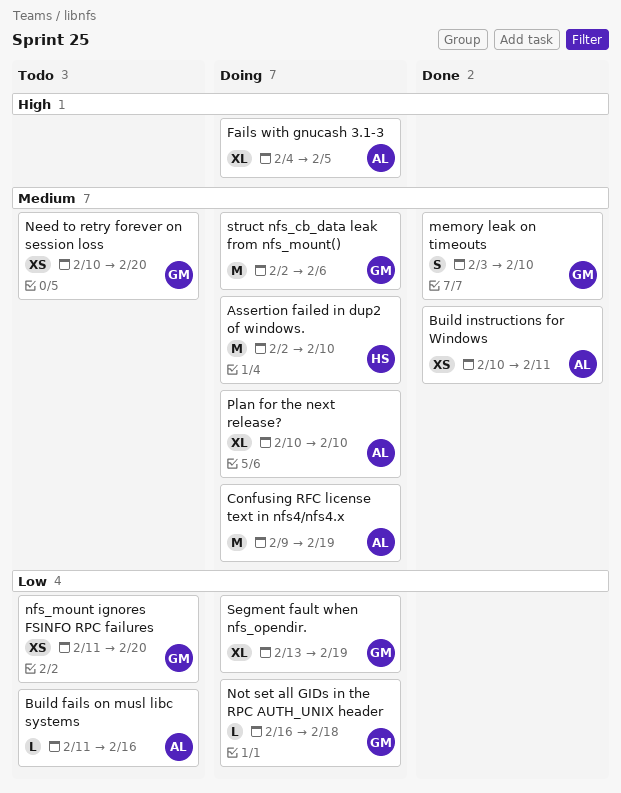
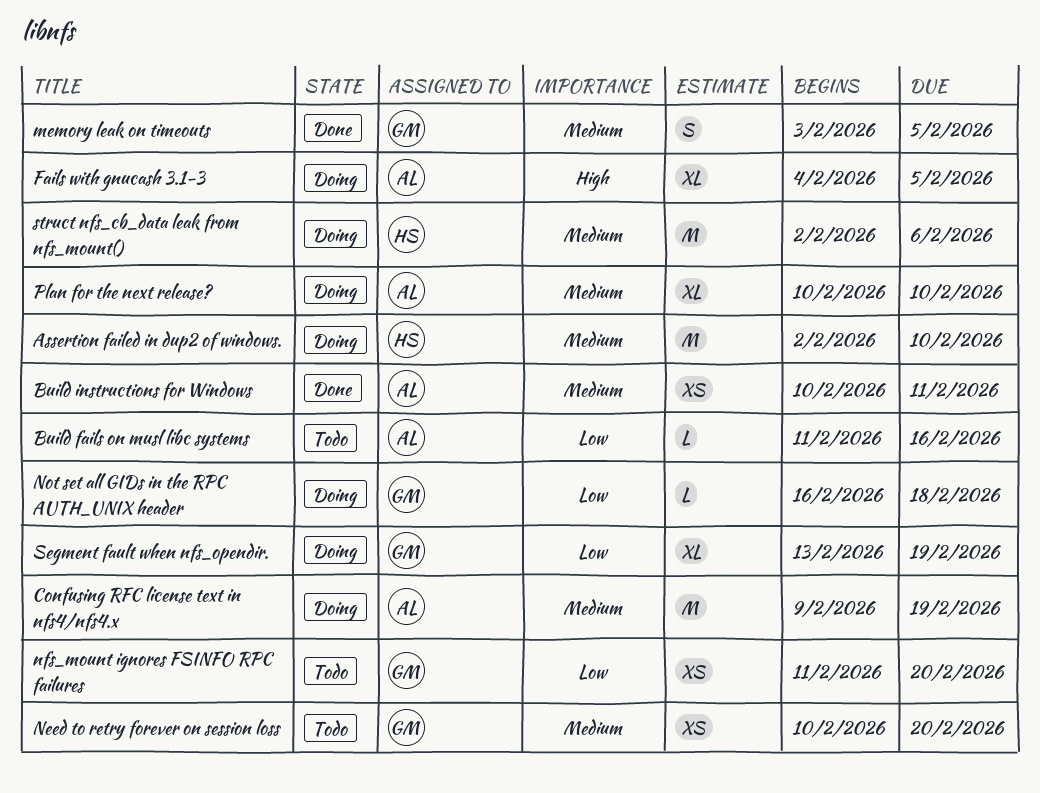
memory leak on timeouts, due: Feb 10 -> Feb 5
struct nfs_cb_data leak from nfs_mount(), owner: GM -> HS

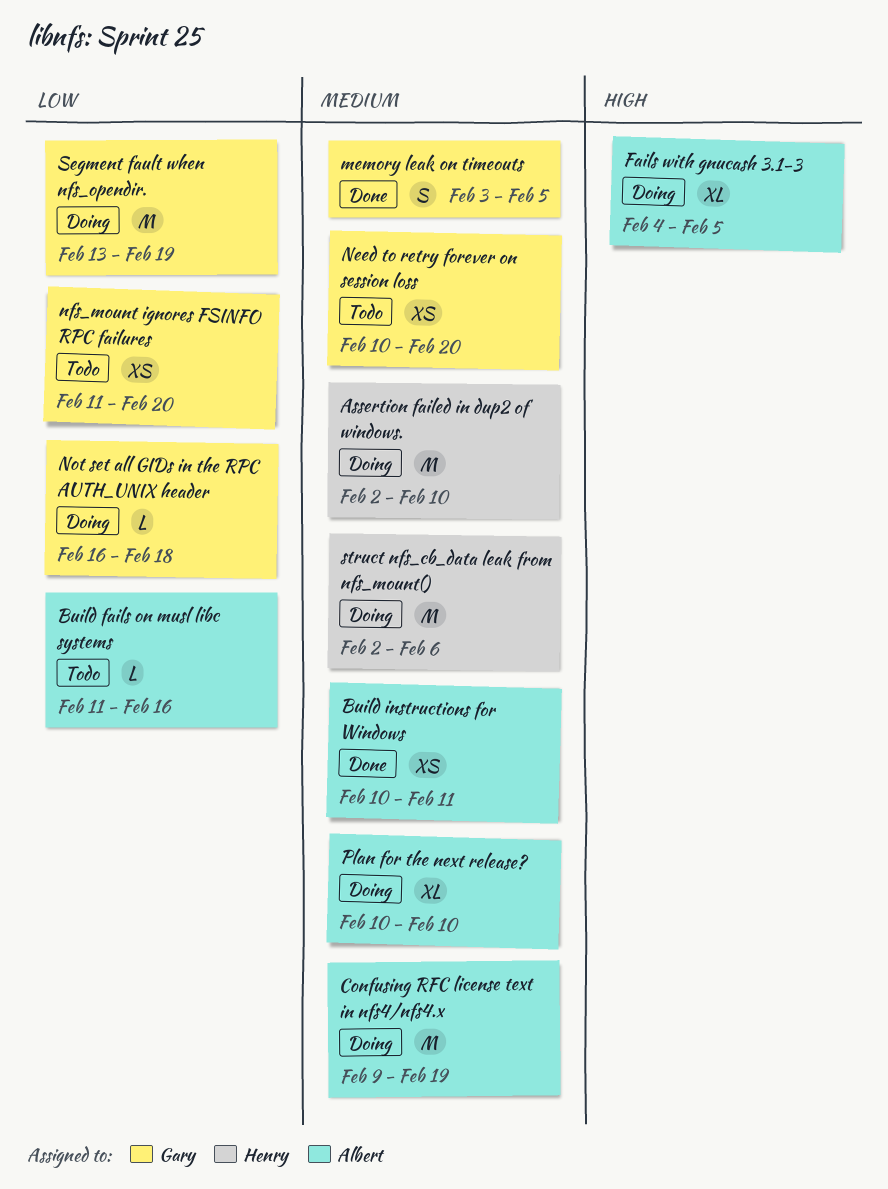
Segment fault when nfs_opendir., estimate: XL -> M

